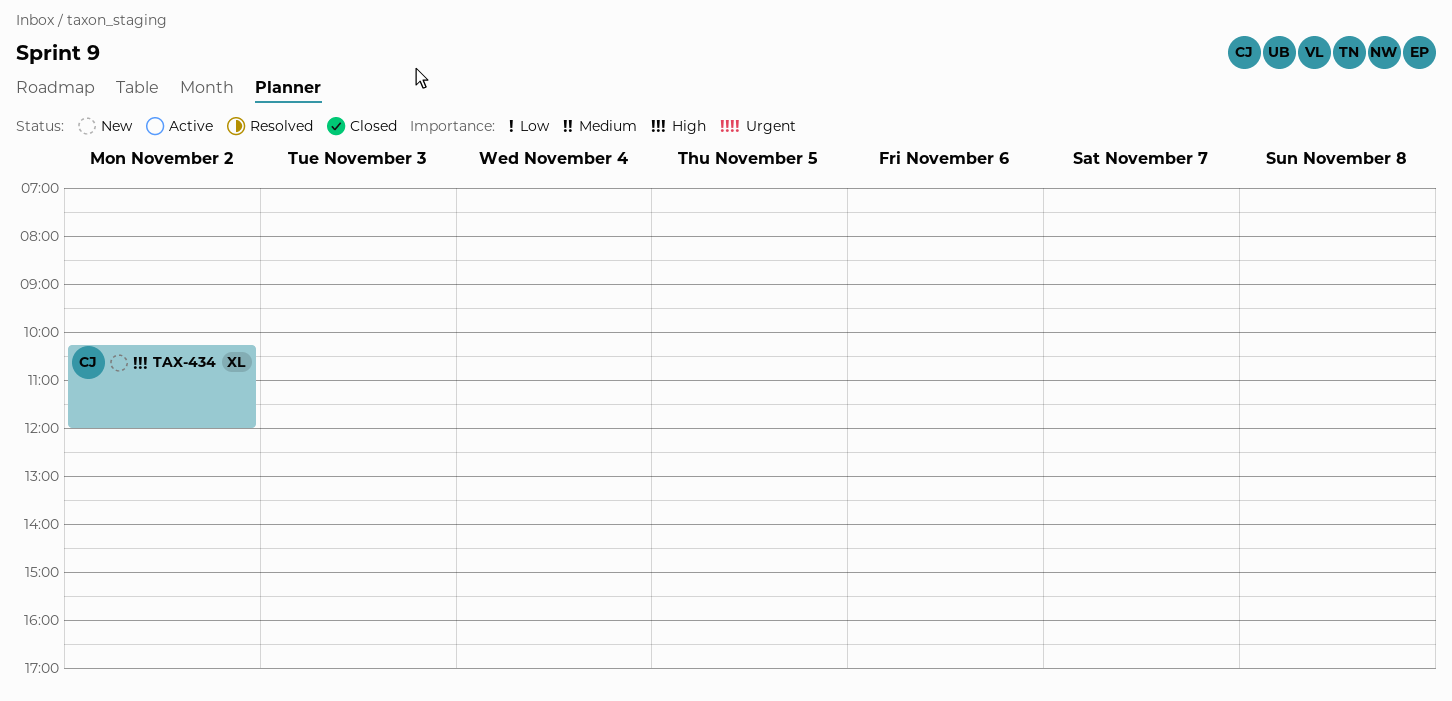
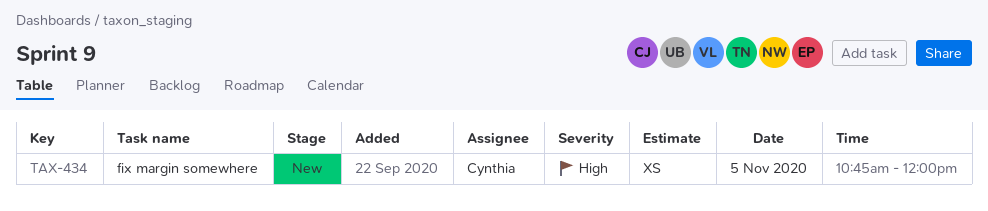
TAX-434, estimate: XL -> XS
TAX-434, day: Nov 2 -> Nov 5
TAX-434, begins: 10:15 -> 10:45

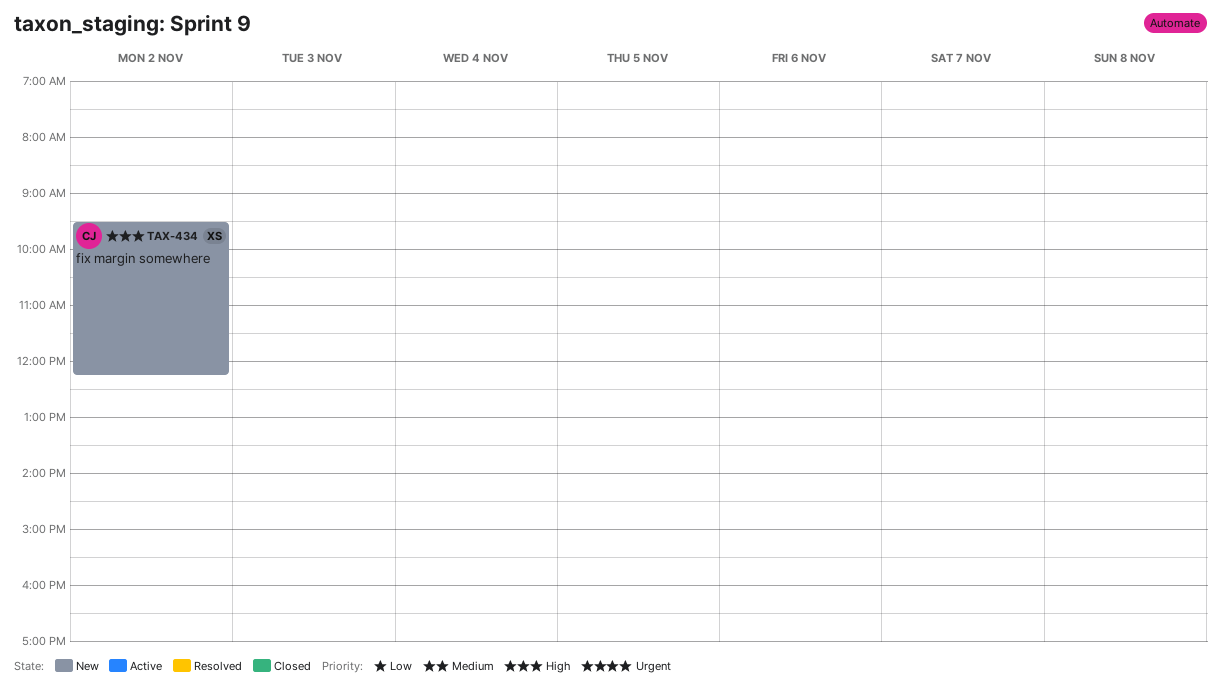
TAX-434, day: Nov 5 -> Nov 2
TAX-434, begins: 10:45 -> 09:30
TAX-434, ends: 12:00 -> 12:15

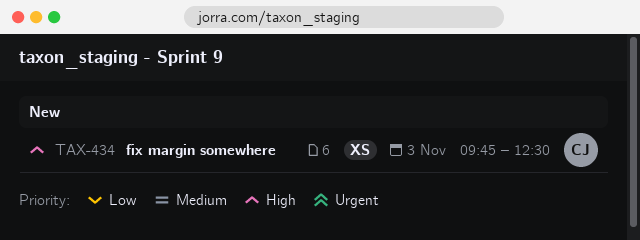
TAX-434, day: Nov 2 -> Nov 3
TAX-434, begins: 09:30 -> 09:45
TAX-434, ends: 12:15 -> 12:30

